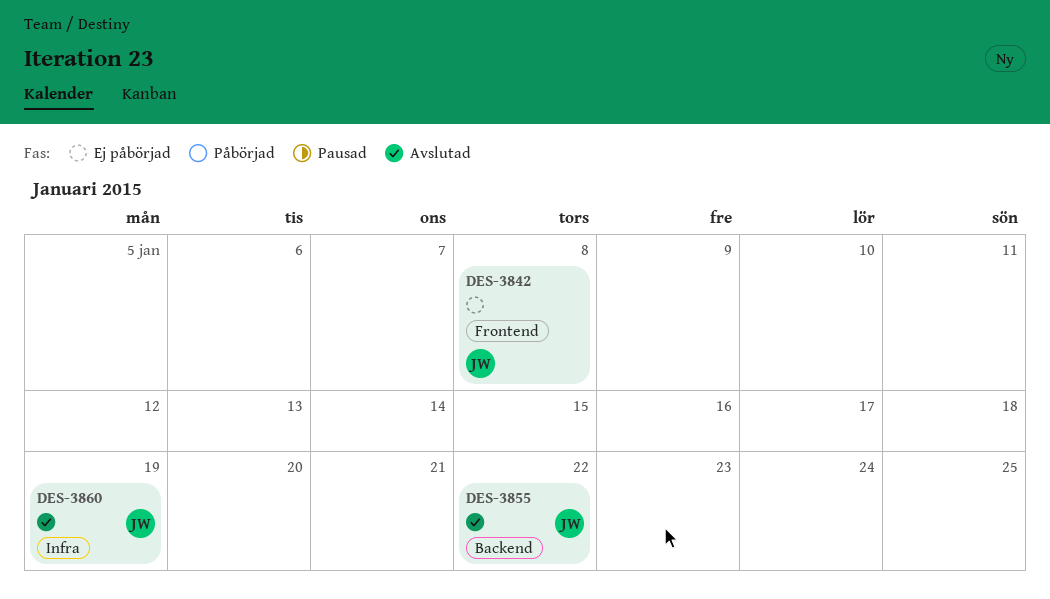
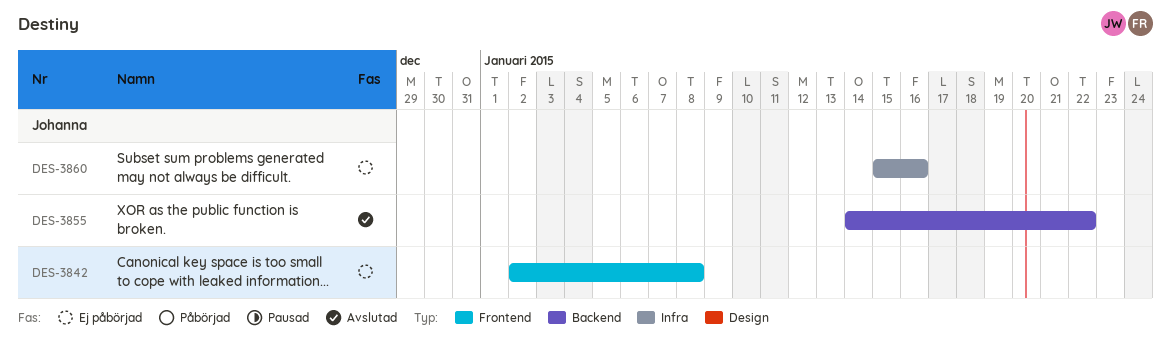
DES-3860, status: Avslutad -> Ej påbörjad
DES-3860, due: Jan 19 -> Jan 16

